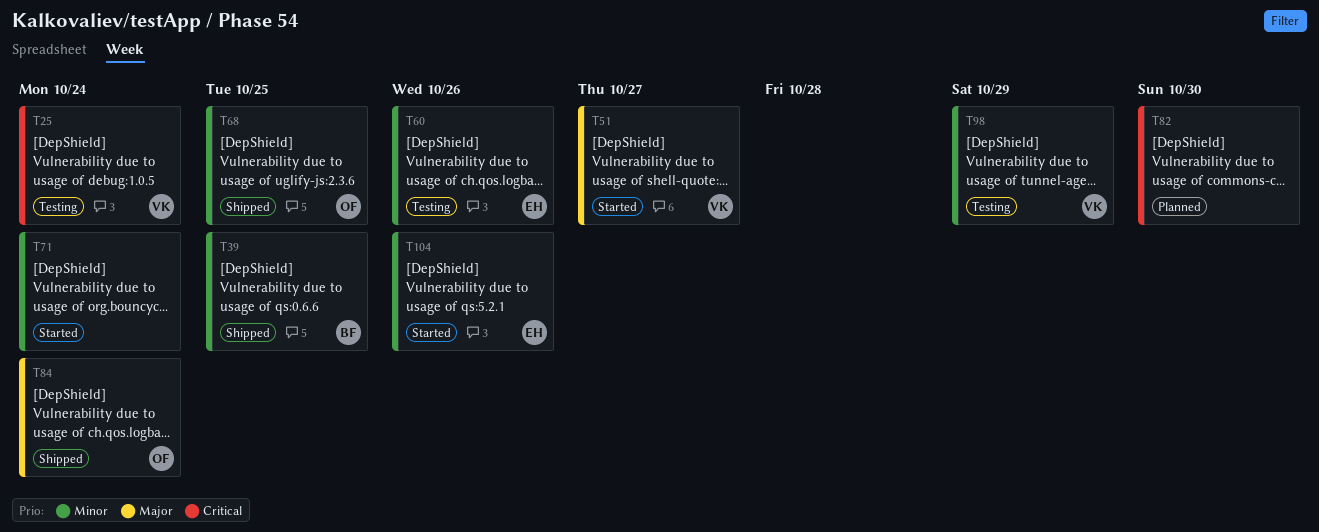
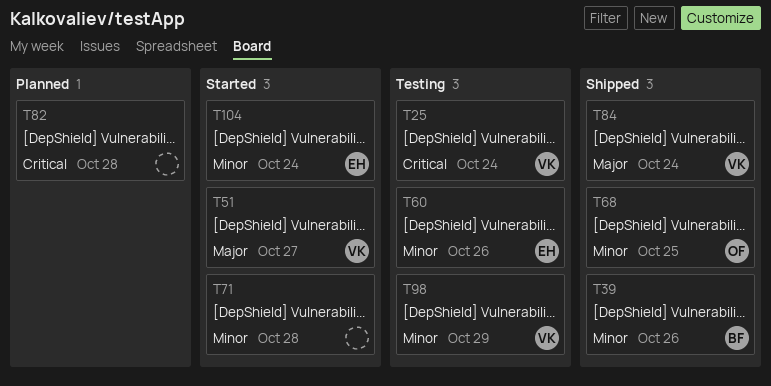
T39, due: Oct 25 -> Oct 26
T71, due: Oct 24 -> Oct 28
T82, due: Oct 30 -> Oct 28
T84, owner: OF -> VK
T104, due: Oct 26 -> Oct 24

